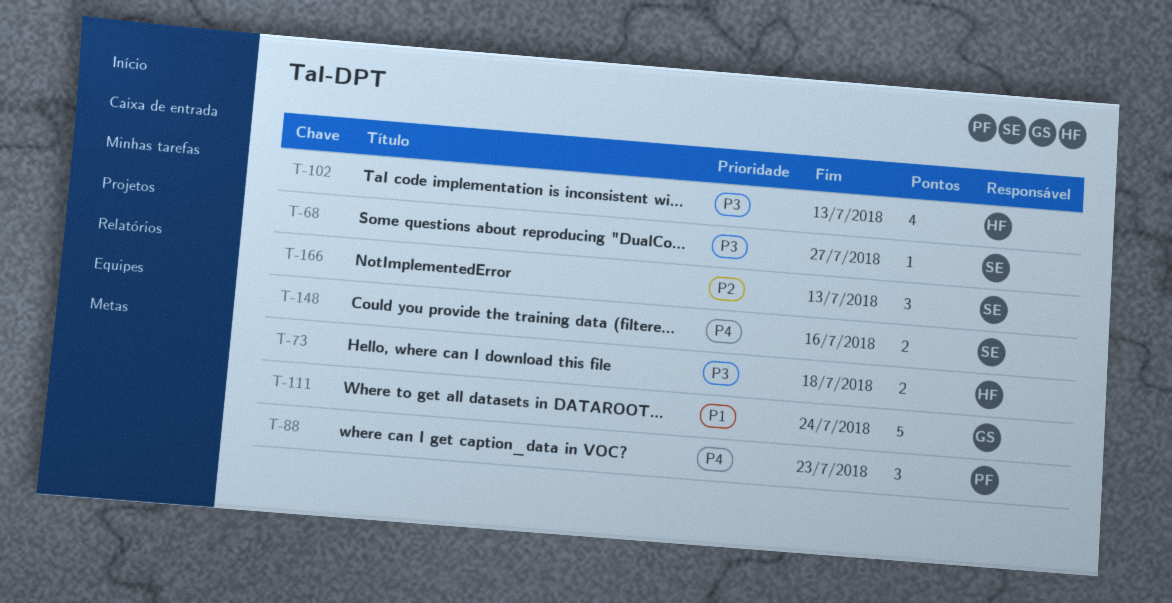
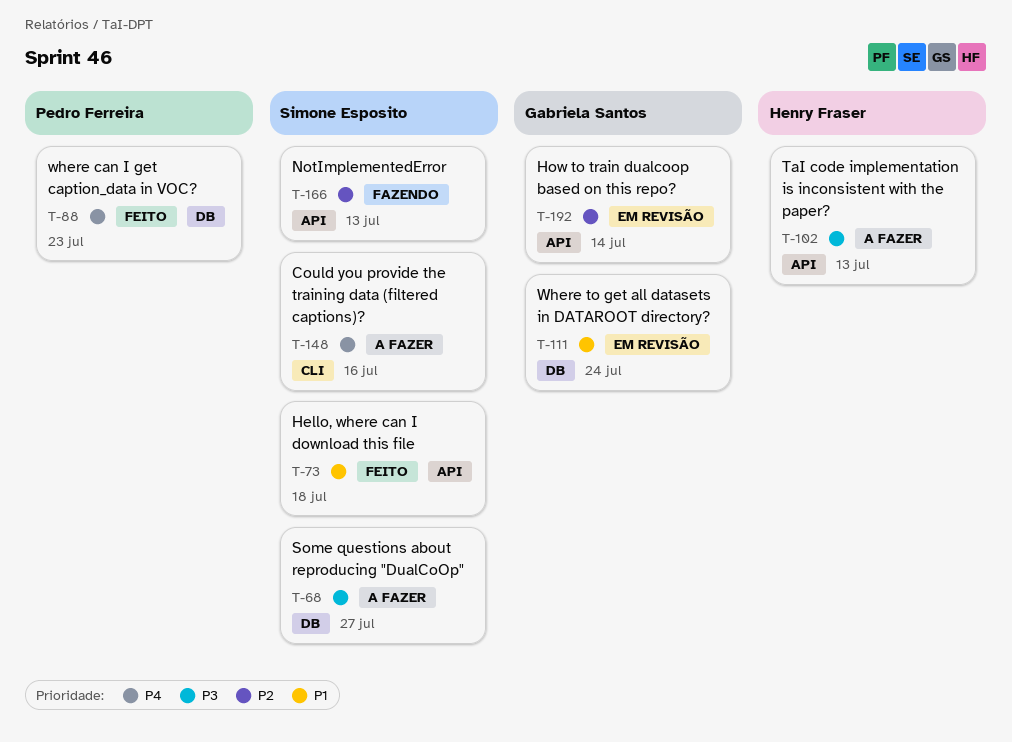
T-73, owner: Henry Fraser -> Simone Esposito
T-73, priority: P3 -> P1
T-192: none -> present

